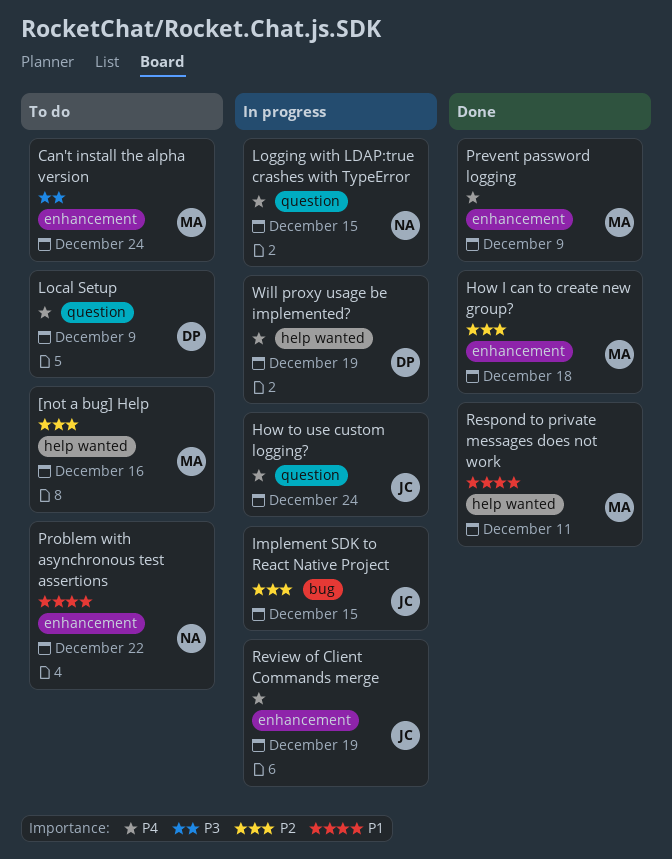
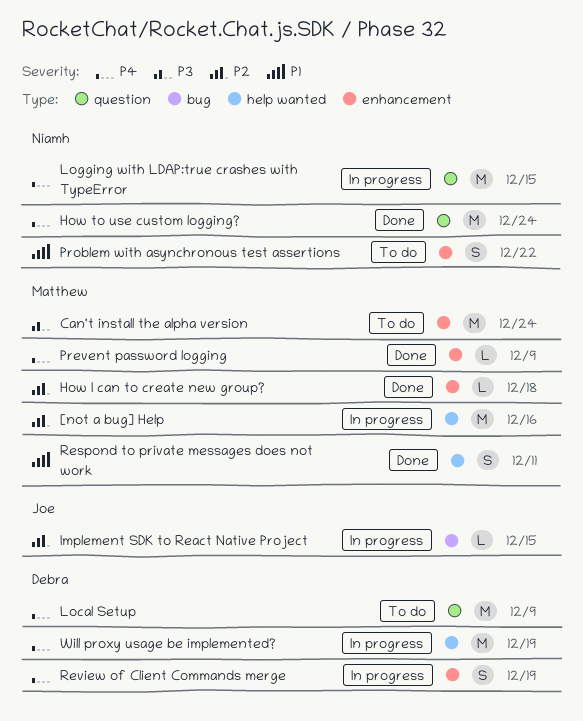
[not a bug] Help, status: To do -> In progress
How to use custom logging?, status: In progress -> Done
How to use custom logging?, owner: Joe -> Niamh
Review of Client Commands merge, owner: Joe -> Debra

